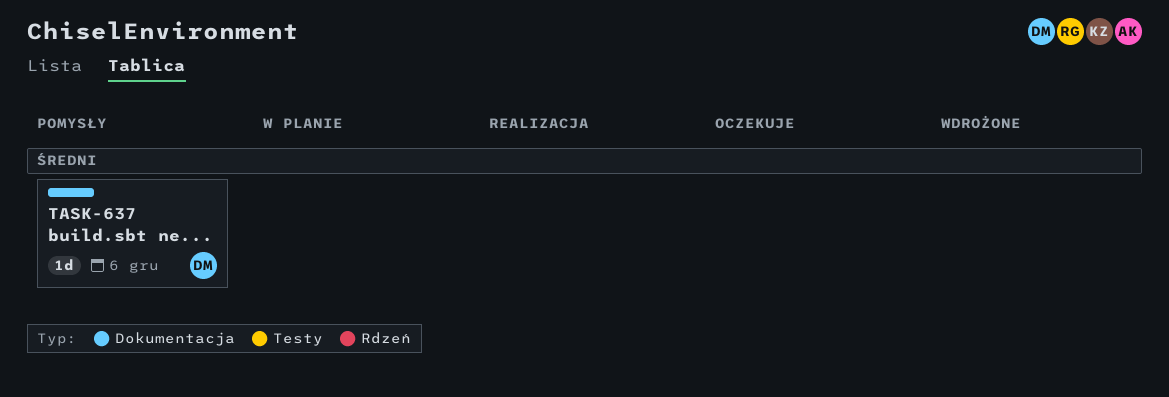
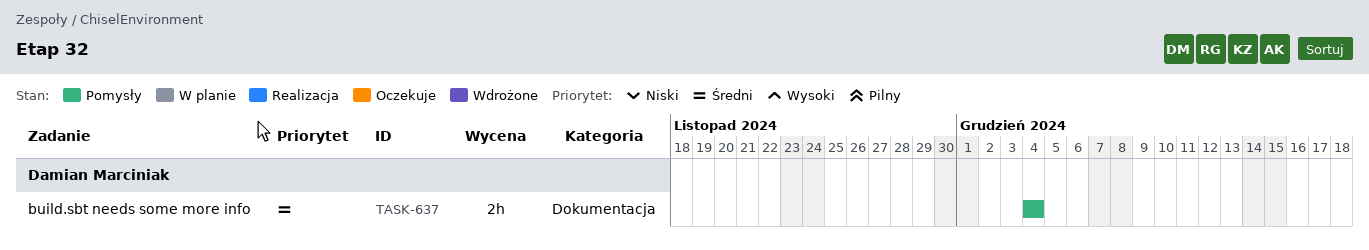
TASK-637, estimate: 1d -> 2h
TASK-637, due: Dec 6 -> Dec 4

